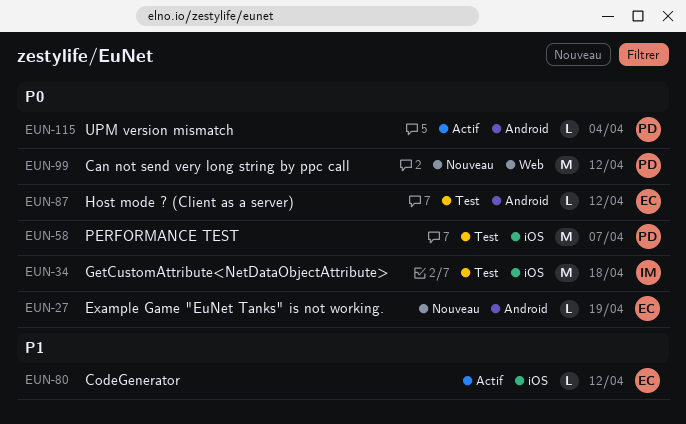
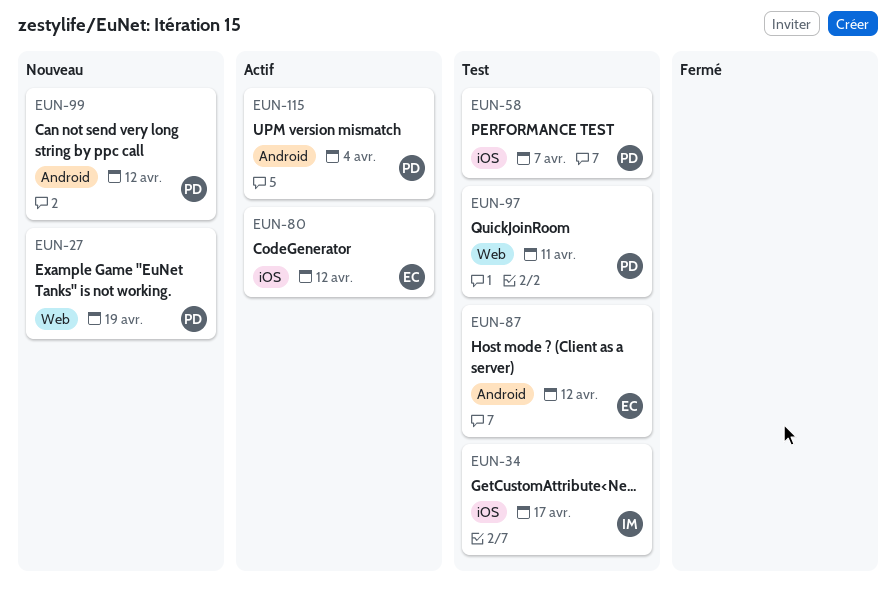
EUN-27, owner: EC -> PD
EUN-27, label: Android -> Web
EUN-34, due: Apr 18 -> Apr 17
EUN-97: none -> present
EUN-99, label: Web -> Android

